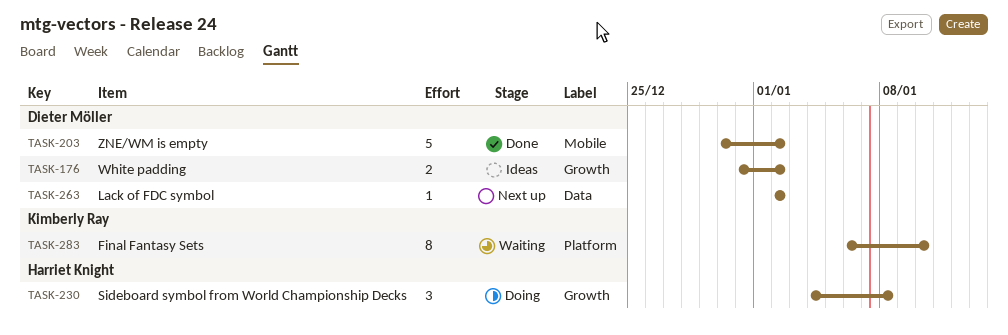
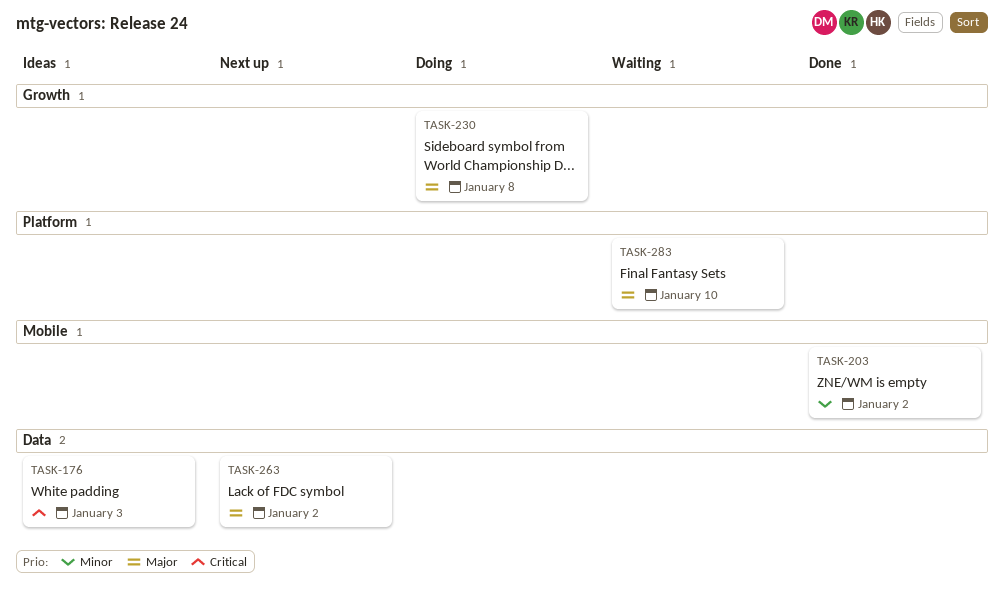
TASK-176, label: Growth -> Data
TASK-176, due: Jan 2 -> Jan 3

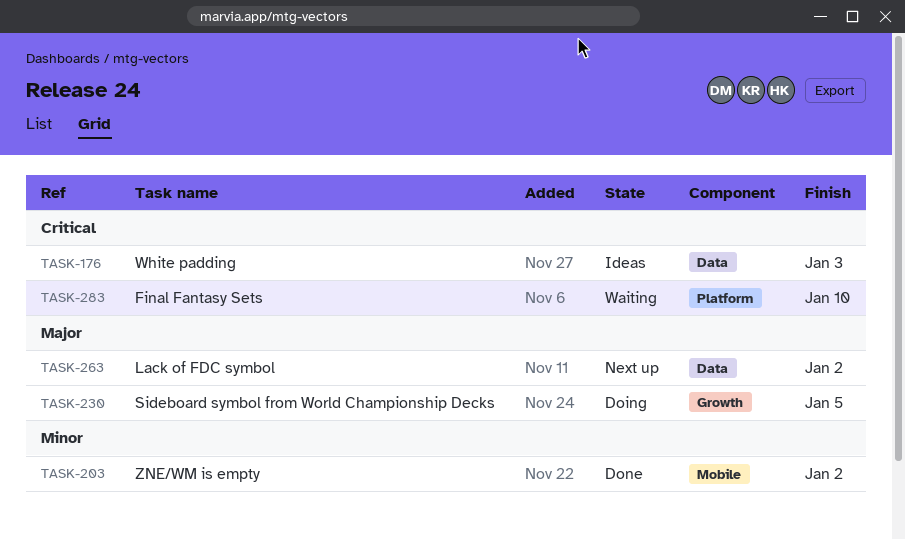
TASK-230, due: Jan 8 -> Jan 5
TASK-283, priority: Major -> Critical

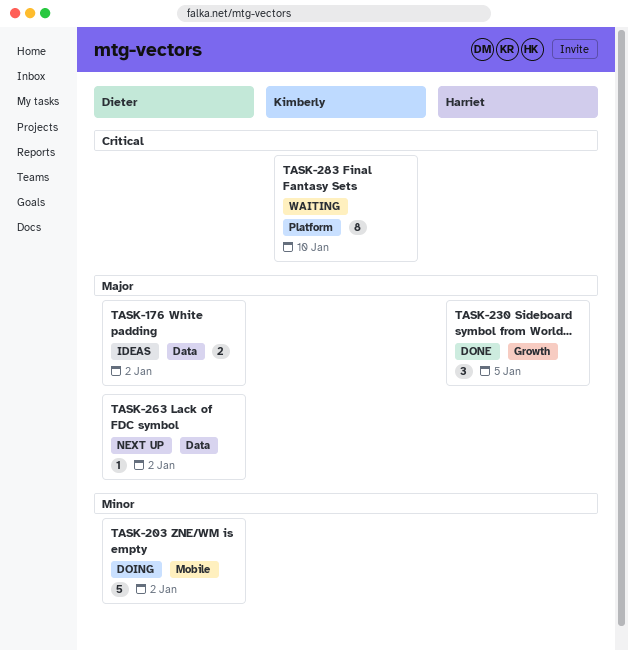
TASK-176, priority: Critical -> Major
TASK-176, due: Jan 3 -> Jan 2
TASK-203, status: Done -> Doing
TASK-230, status: Doing -> Done

